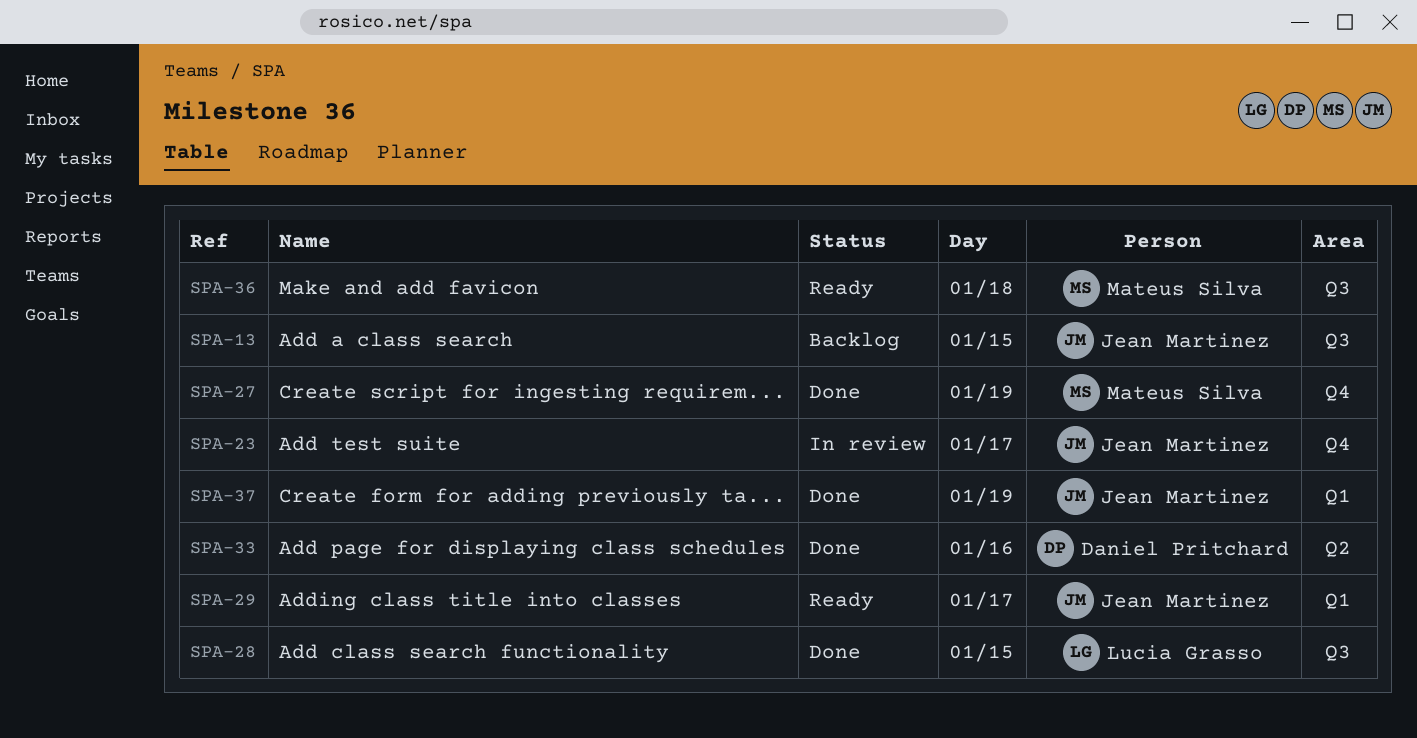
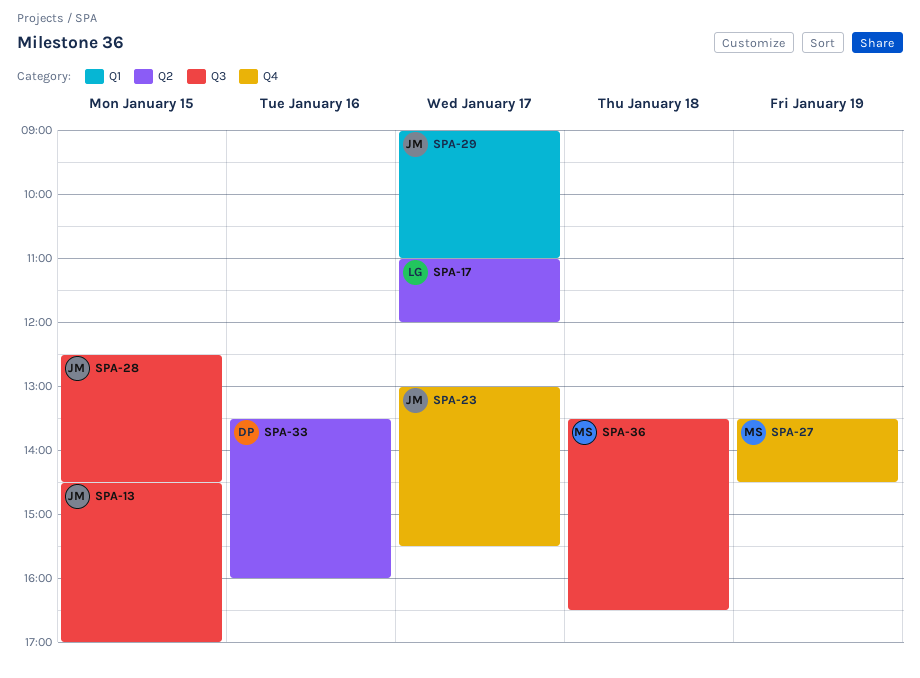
SPA-17: none -> present
SPA-28, owner: Lucia Grasso -> Jean Martinez
SPA-37: present -> none

